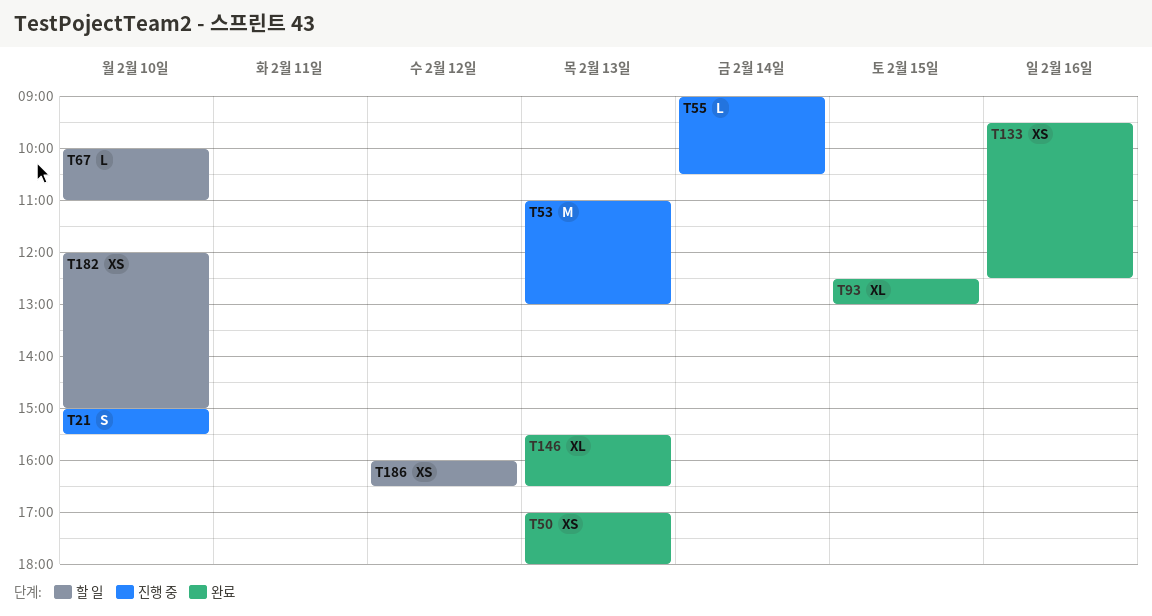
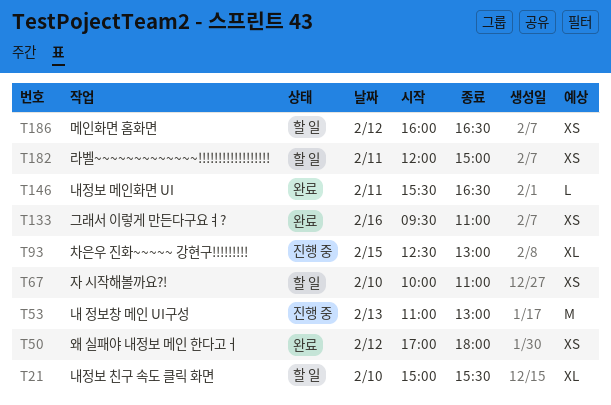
T21, status: 진행 중 -> 할 일
T21, estimate: S -> XL
T50, day: Feb 13 -> Feb 12
T55: present -> none
T67, estimate: L -> XS
T93, status: 완료 -> 진행 중
T133, ends: 12:30 -> 11:00
T146, estimate: XL -> L
T146, day: Feb 13 -> Feb 11
T182, day: Feb 10 -> Feb 11

